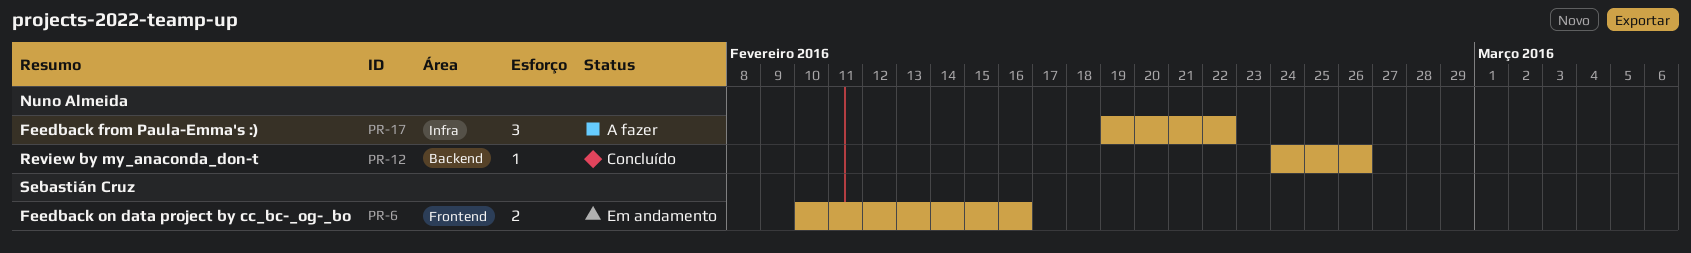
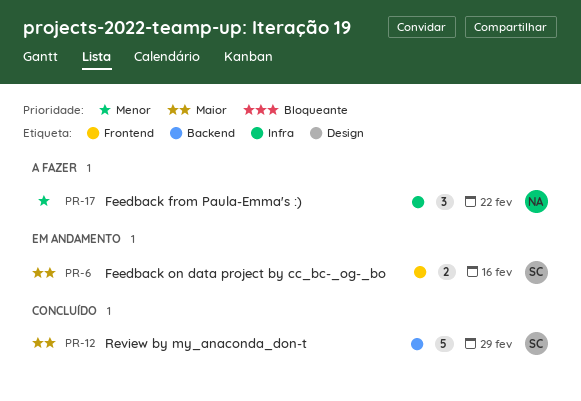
PR-12, owner: Nuno Almeida -> Sebastián Cruz
PR-12, estimate: 1 -> 5
PR-12, due: Feb 26 -> Feb 29

